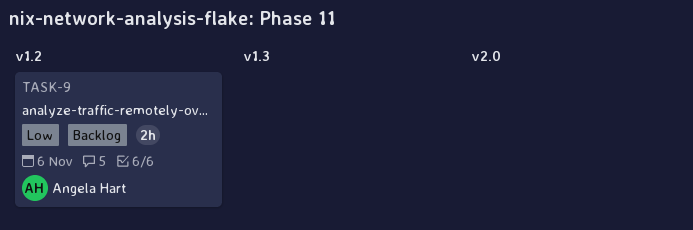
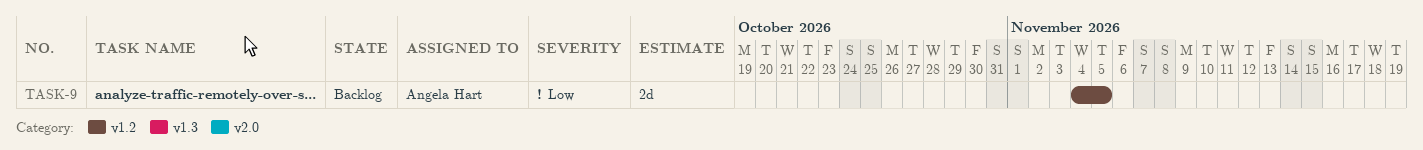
TASK-9, estimate: 2h -> 2d
TASK-9, due: Nov 6 -> Nov 5

